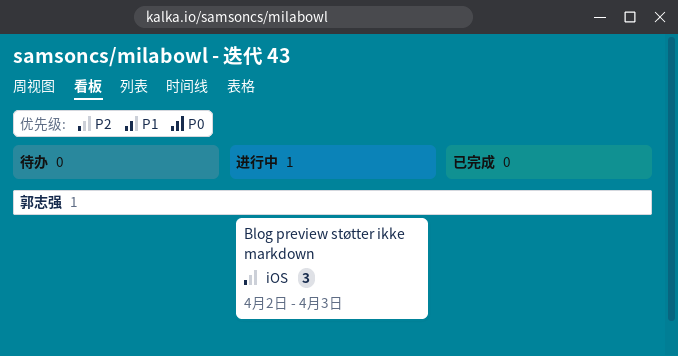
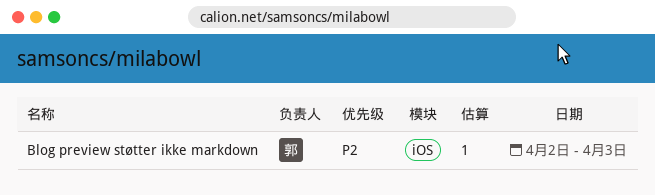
Blog preview støtter ikke markdown, estimate: 3 -> 1

